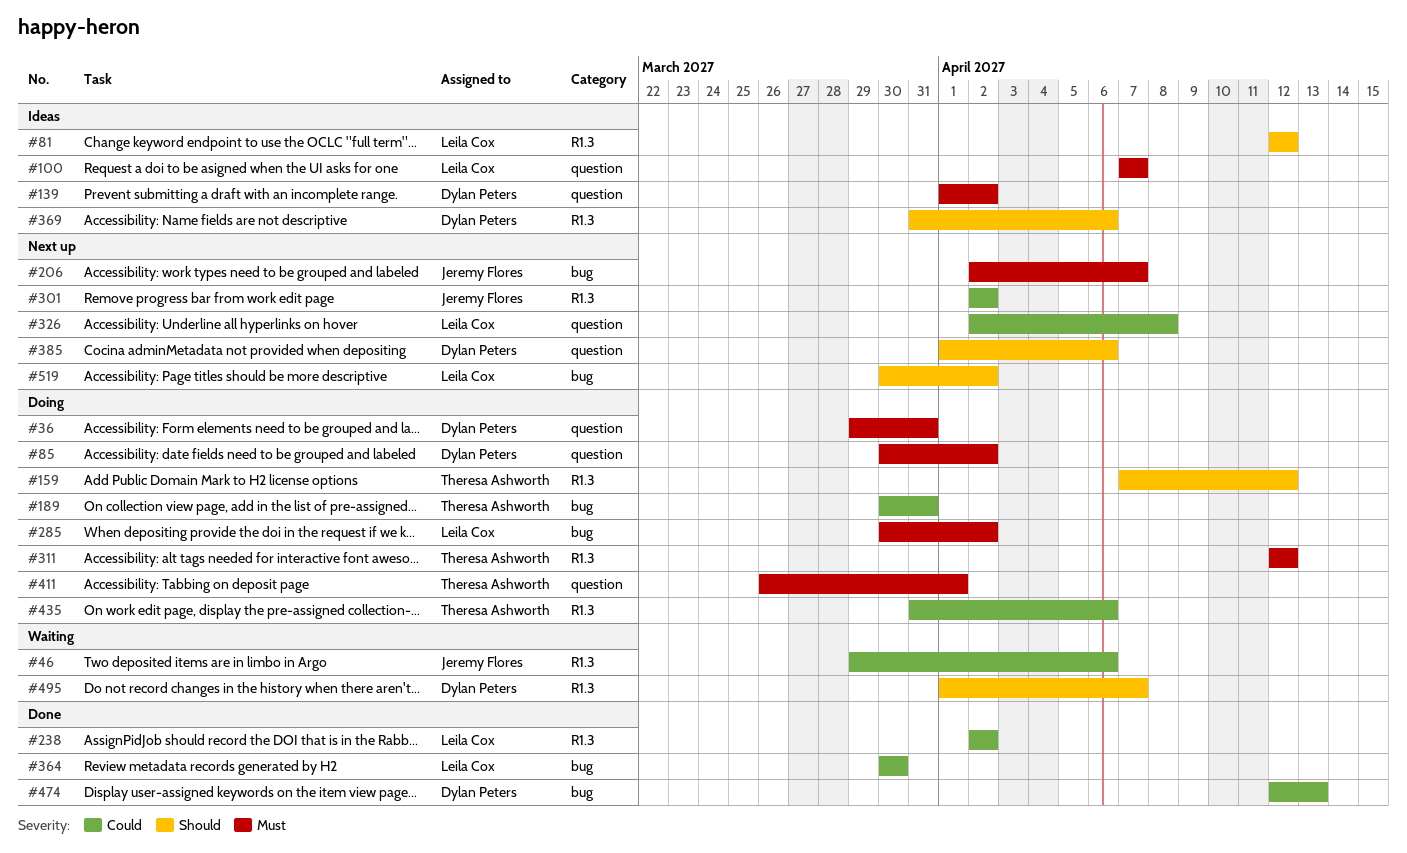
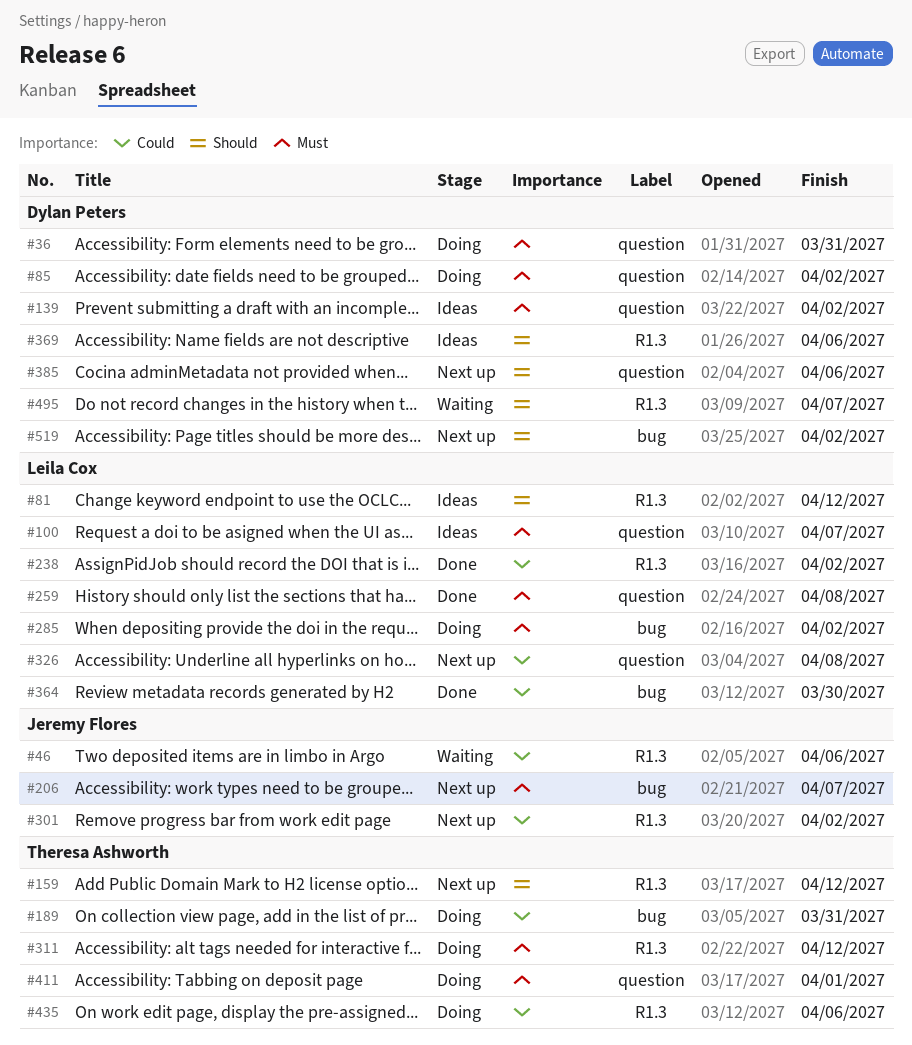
#159, status: Doing -> Next up
#259: none -> present
#474: present -> none
#519, owner: Leila Cox -> Dylan Peters

